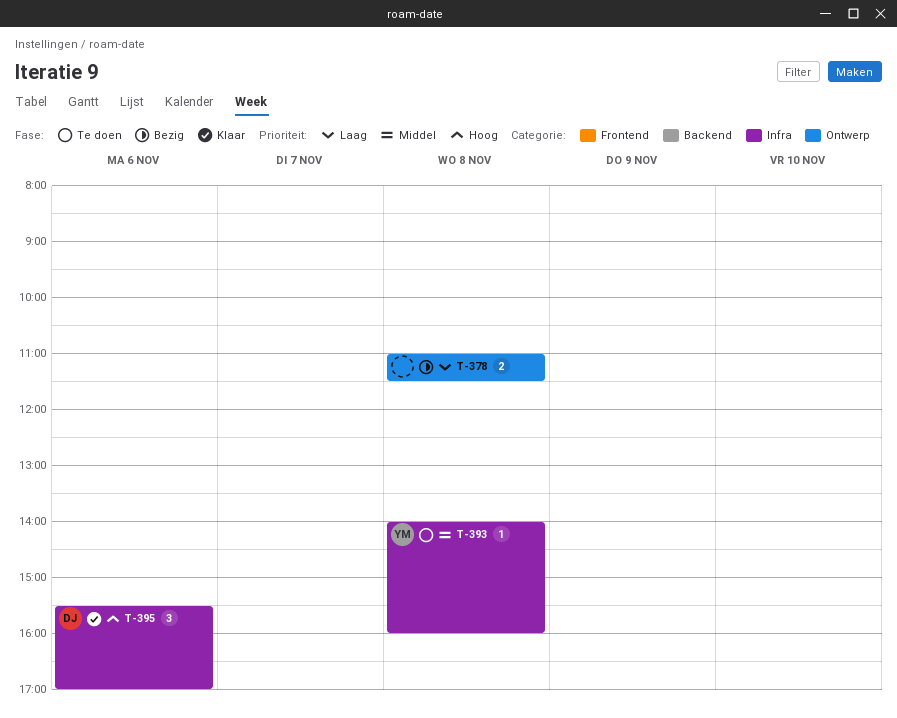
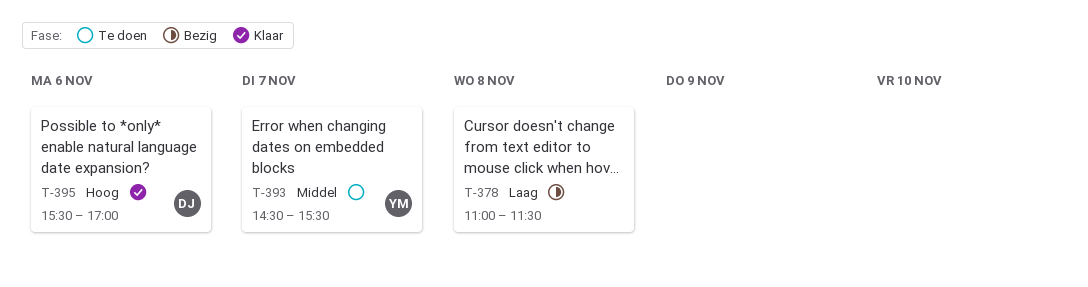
T-393, day: Nov 8 -> Nov 7
T-393, begins: 14:00 -> 14:30
T-393, ends: 16:00 -> 15:30

